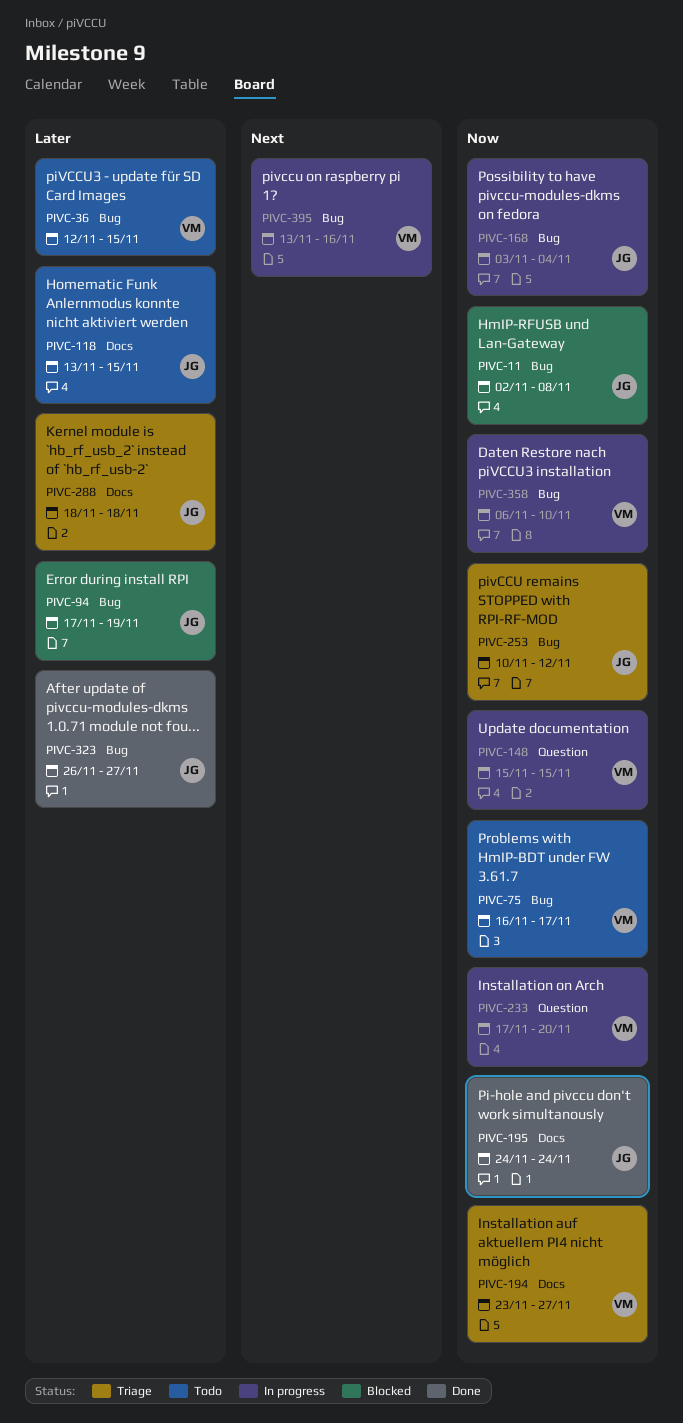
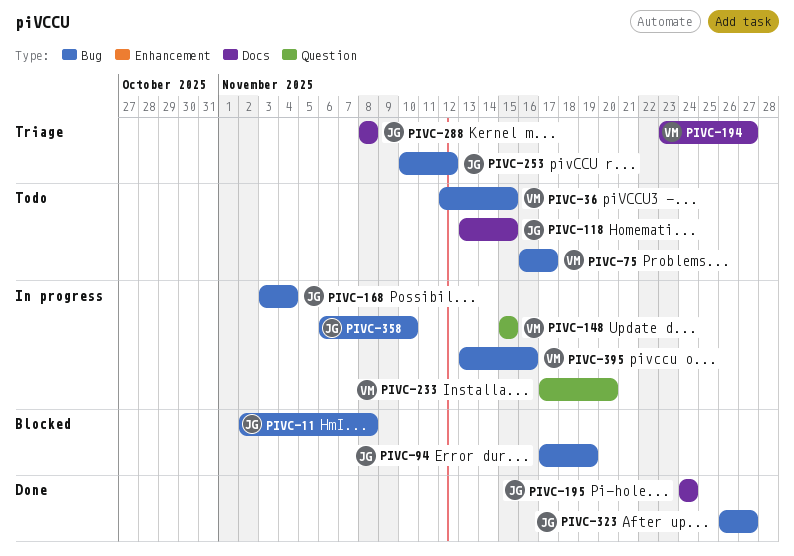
PIVC-288, start: Nov 18 -> Nov 8
PIVC-288, due: Nov 18 -> Nov 8
PIVC-358, owner: VM -> JG

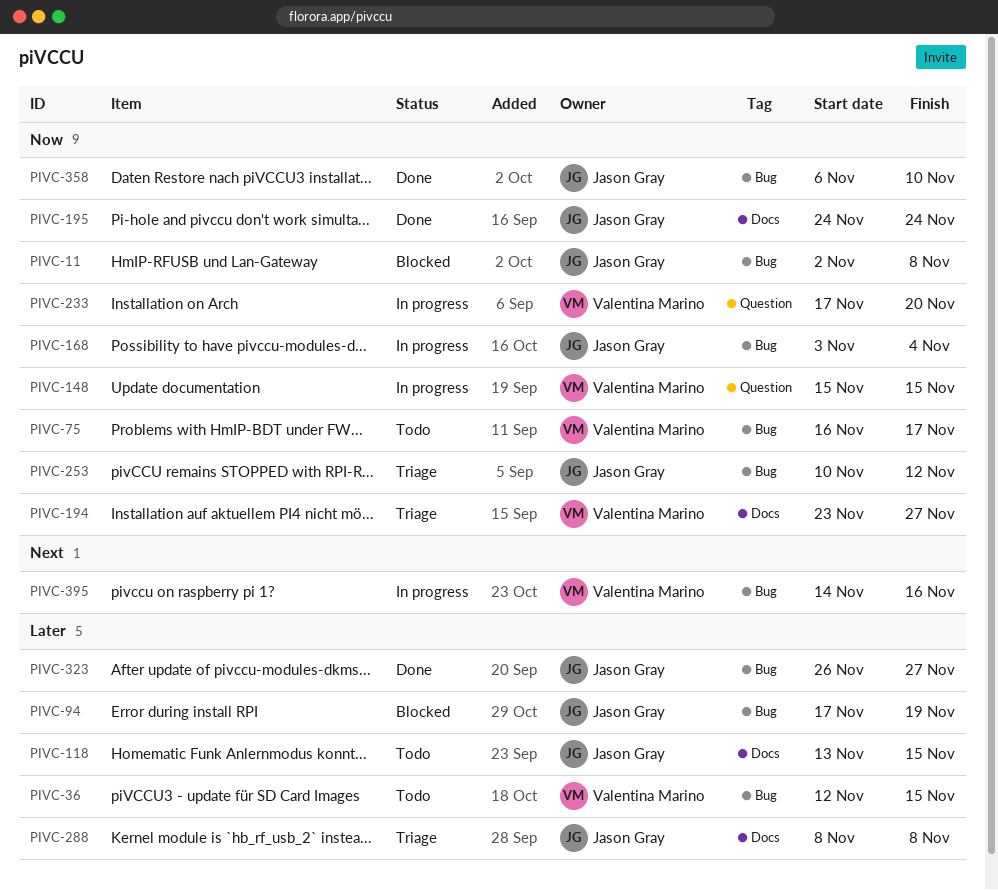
PIVC-358, status: In progress -> Done
PIVC-395, start: Nov 13 -> Nov 14

